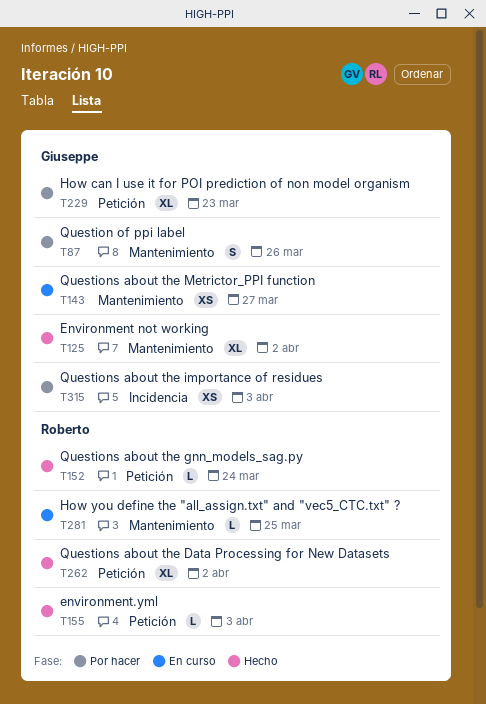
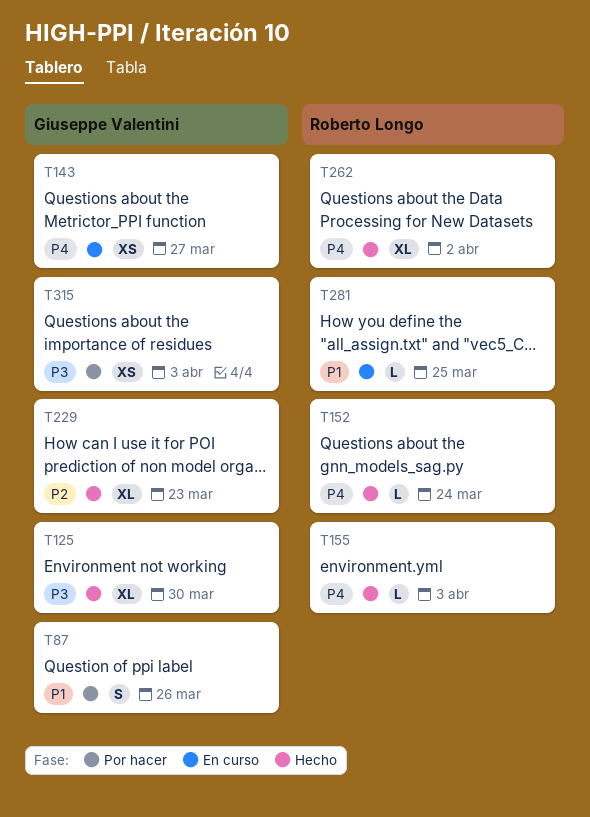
T125, due: Apr 2 -> Mar 30
T229, status: Por hacer -> Hecho

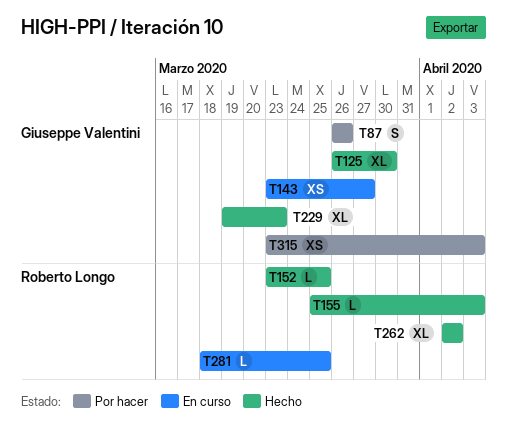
T152, due: Mar 24 -> Mar 25

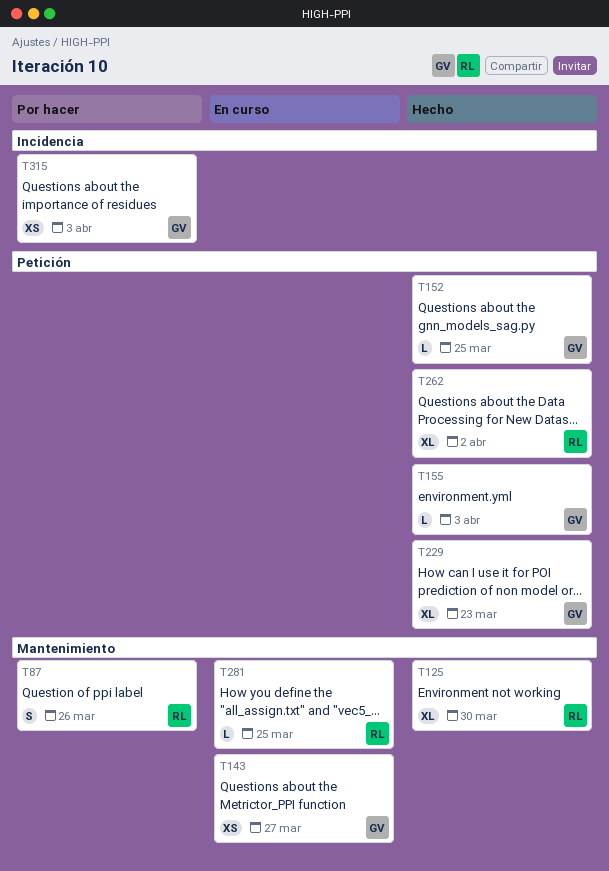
T87, owner: Giuseppe Valentini -> Roberto Longo
T125, owner: Giuseppe Valentini -> Roberto Longo
T152, owner: Roberto Longo -> Giuseppe Valentini
T155, owner: Roberto Longo -> Giuseppe Valentini

